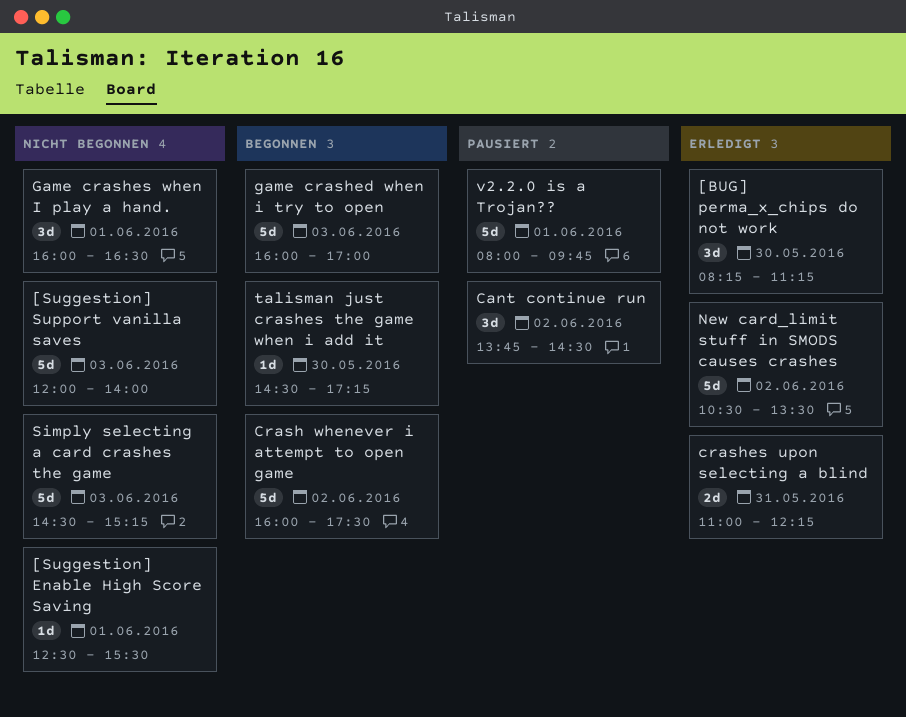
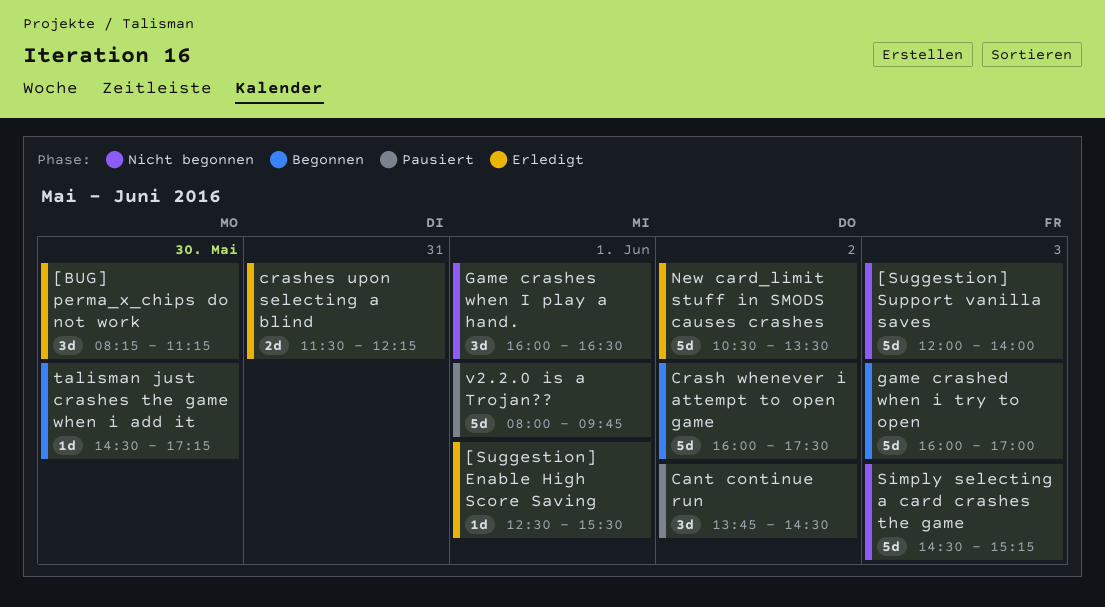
[Suggestion] Enable High Score Saving, status: Nicht begonnen -> Erledigt
crashes upon selecting a blind, begins: 11:00 -> 11:30

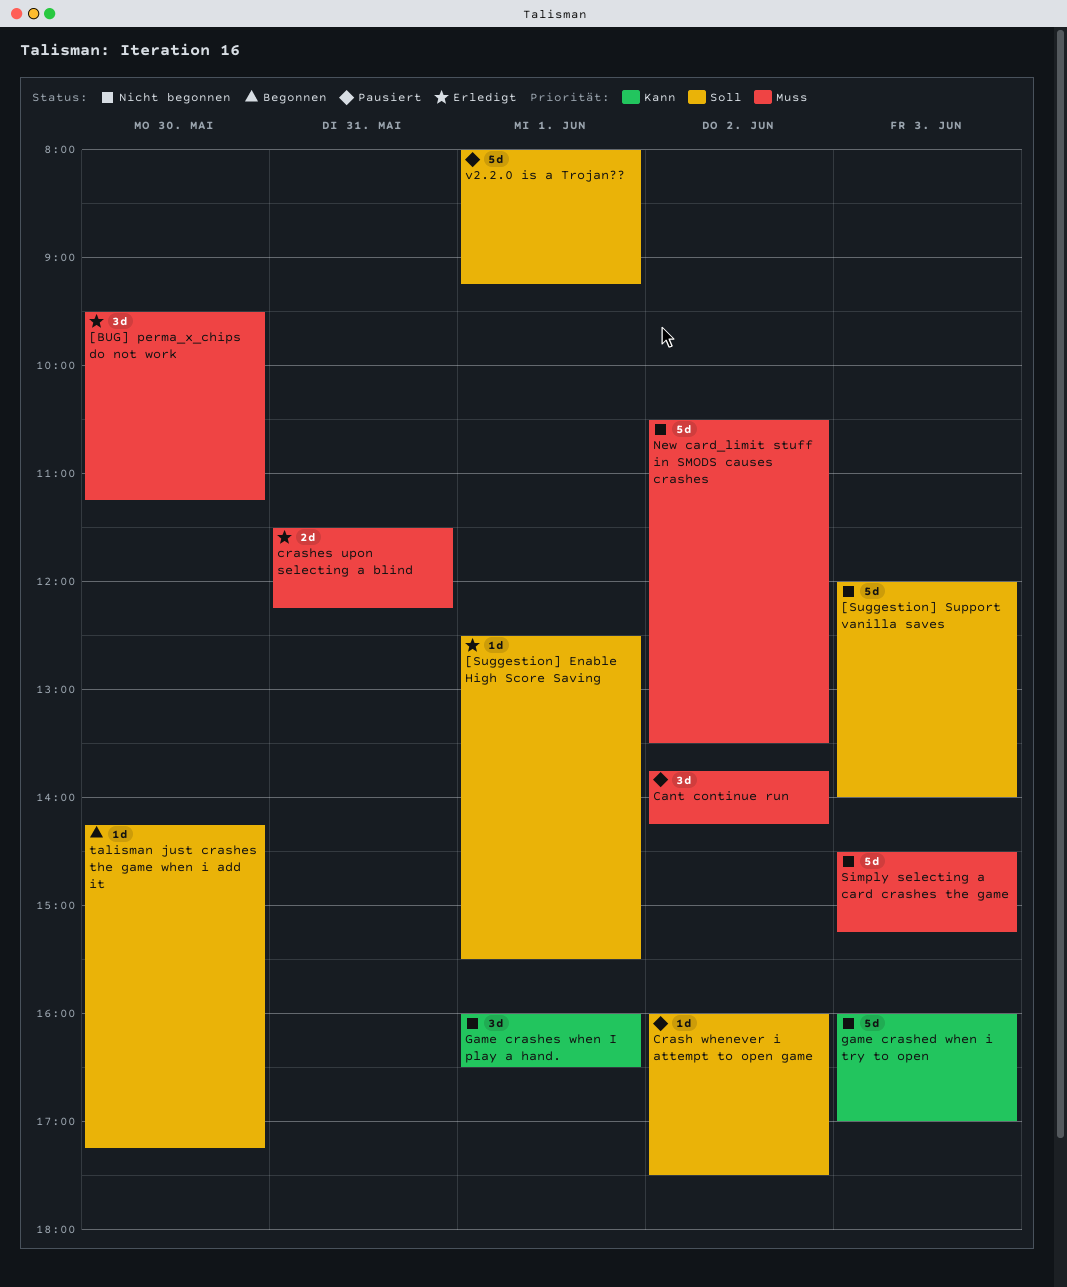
[BUG] perma_x_chips do not work, begins: 08:15 -> 09:30
Cant continue run, ends: 14:30 -> 14:15
Crash whenever i attempt to open game, status: Begonnen -> Pausiert
Crash whenever i attempt to open game, estimate: 5d -> 1d
game crashed when i try to open, status: Begonnen -> Nicht begonnen
New card_limit stuff in SMODS causes crashes, status: Erledigt -> Nicht begonnen
talisman just crashes the game when i add it, begins: 14:30 -> 14:15
v2.2.0 is a Trojan??, ends: 09:45 -> 09:15

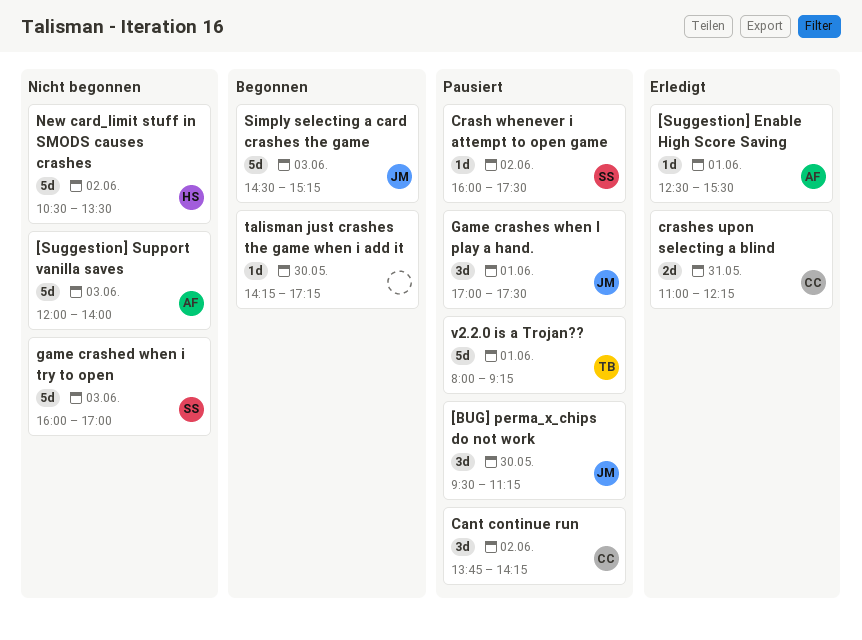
[BUG] perma_x_chips do not work, status: Erledigt -> Pausiert
crashes upon selecting a blind, begins: 11:30 -> 11:00
Game crashes when I play a hand., status: Nicht begonnen -> Pausiert
Game crashes when I play a hand., begins: 16:00 -> 17:00
Game crashes when I play a hand., ends: 16:30 -> 17:30
Simply selecting a card crashes the game, status: Nicht begonnen -> Begonnen

